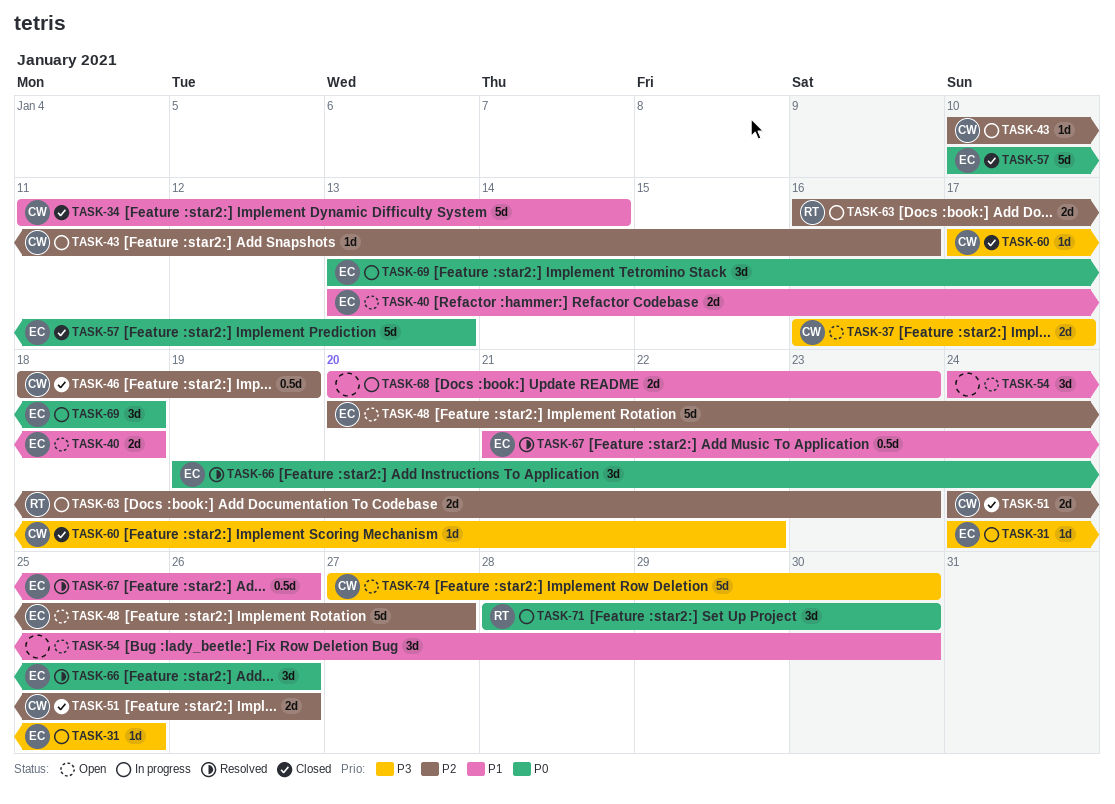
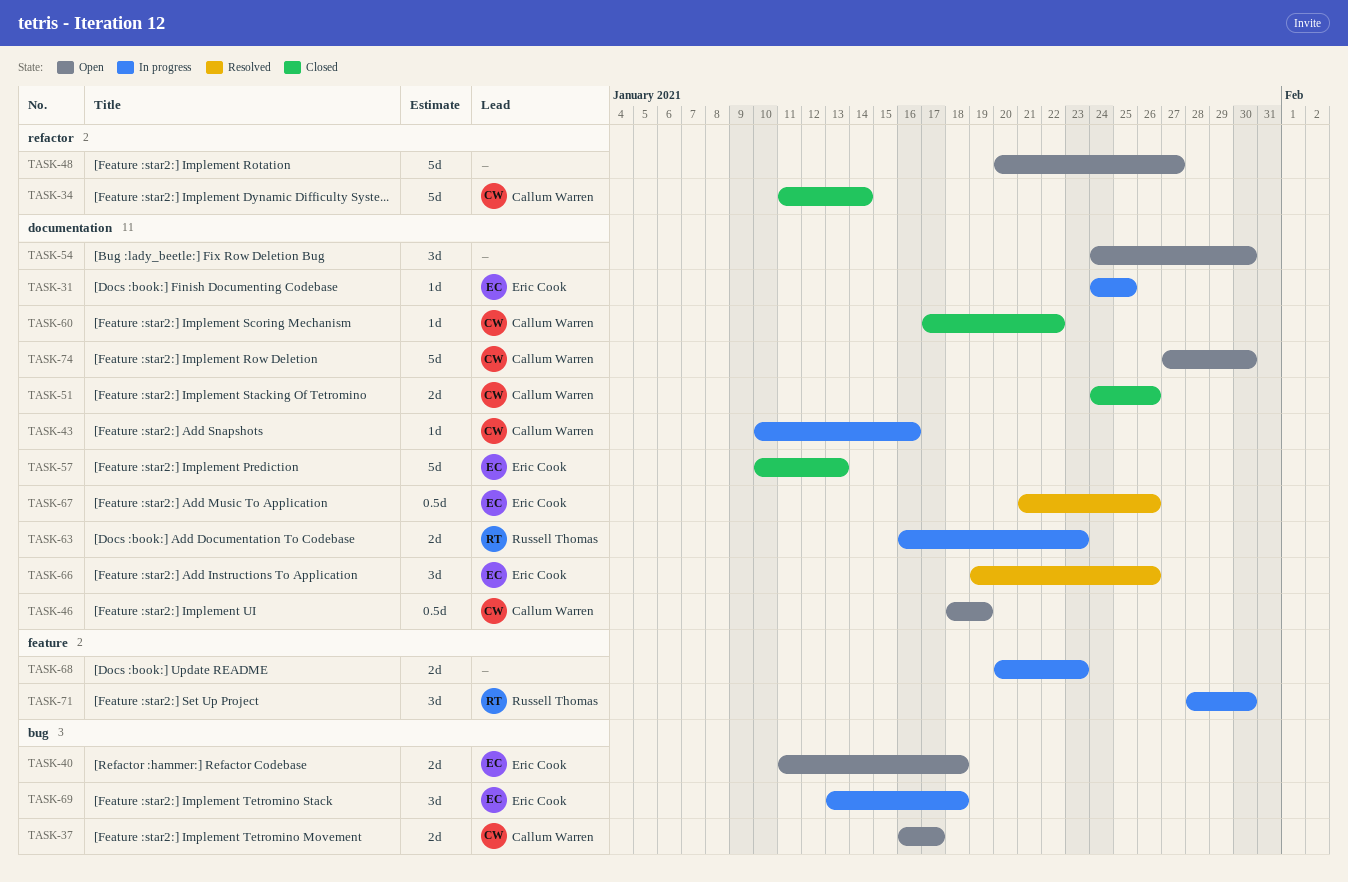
TASK-40, start: Jan 13 -> Jan 11
TASK-46, status: Closed -> Open
TASK-48, owner: Eric Cook -> none

